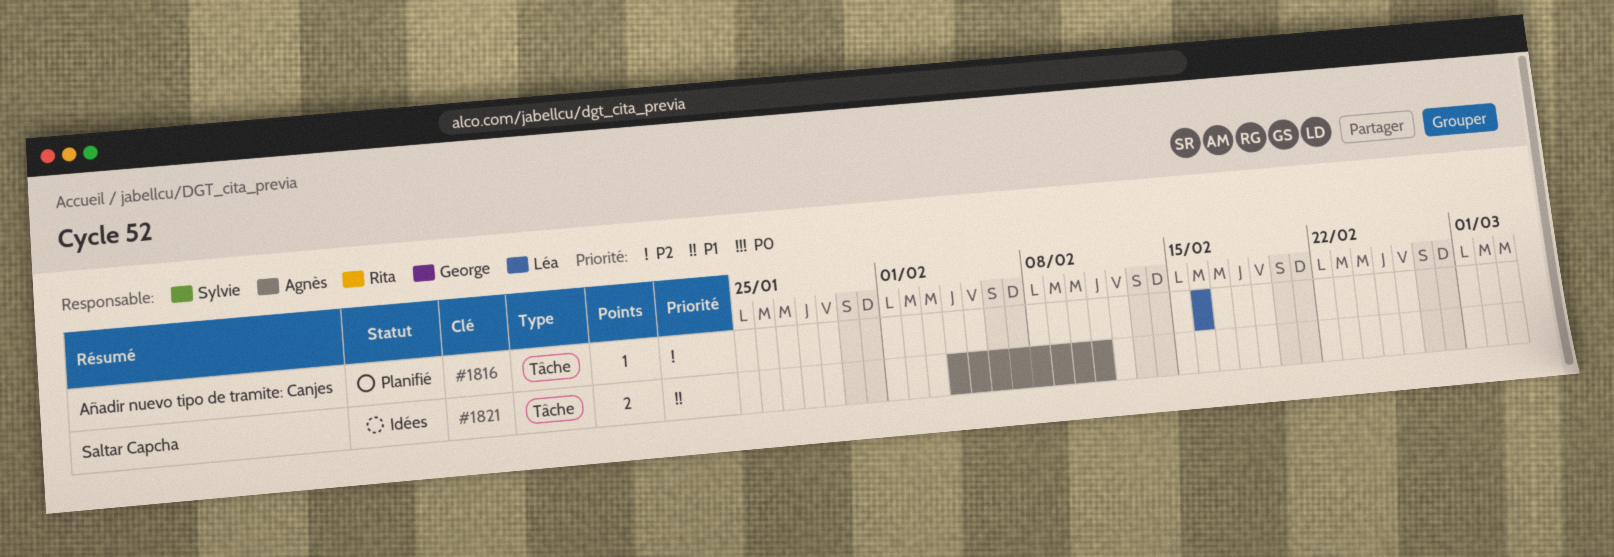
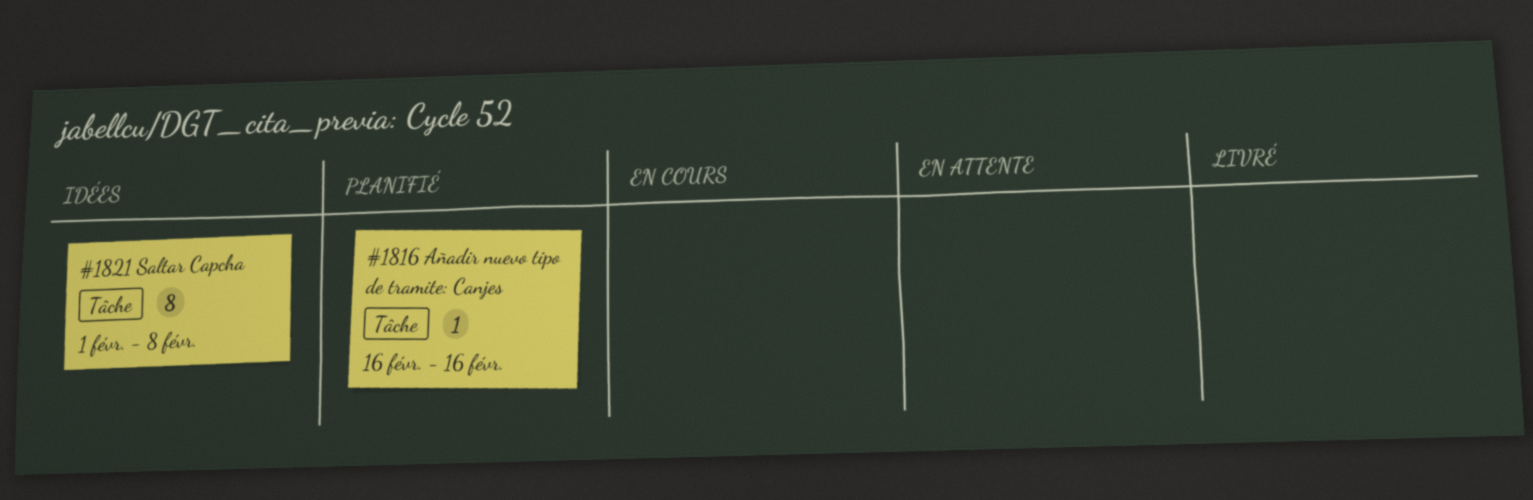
#1821, estimate: 2 -> 8
#1821, start: Feb 4 -> Feb 1
#1821, due: Feb 11 -> Feb 8

